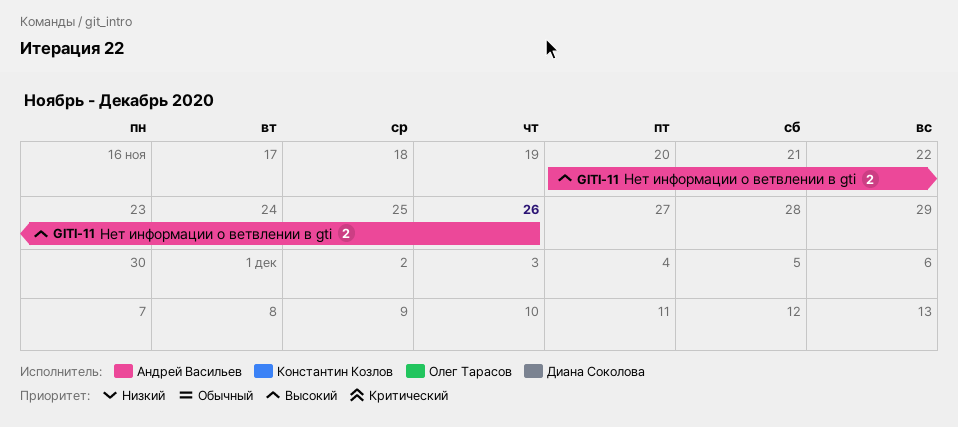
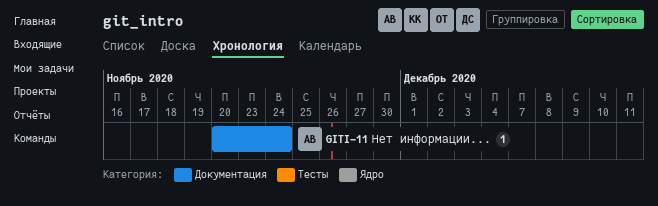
GITI-11, estimate: 2 -> 1
GITI-11, due: Nov 26 -> Nov 24

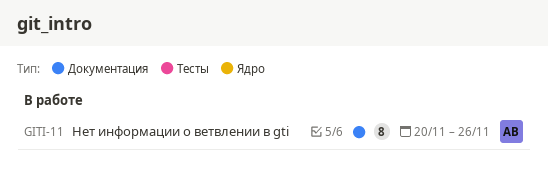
GITI-11, estimate: 1 -> 8
GITI-11, due: Nov 24 -> Nov 26

